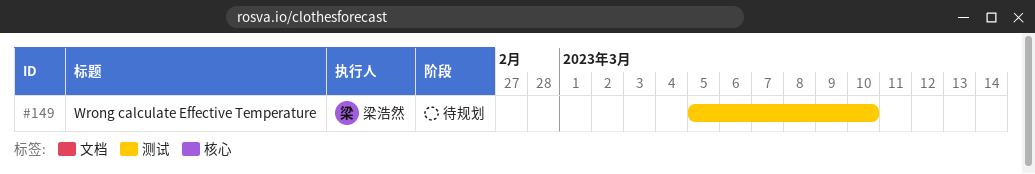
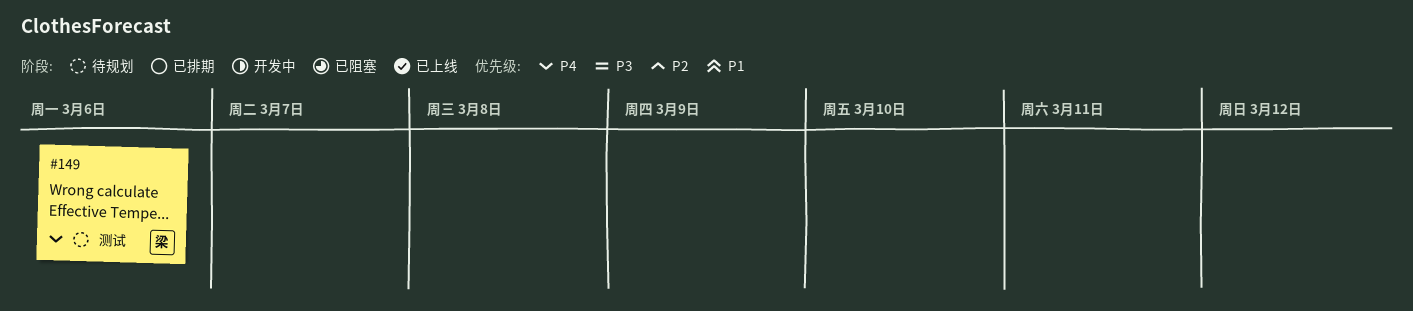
#149, due: Mar 10 -> Mar 6

